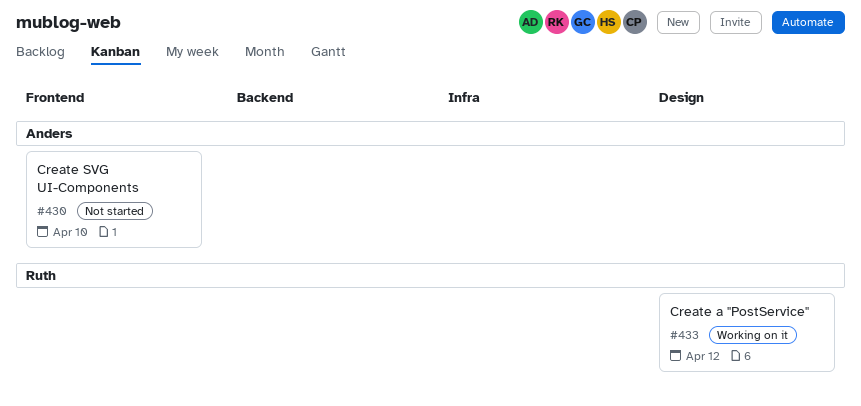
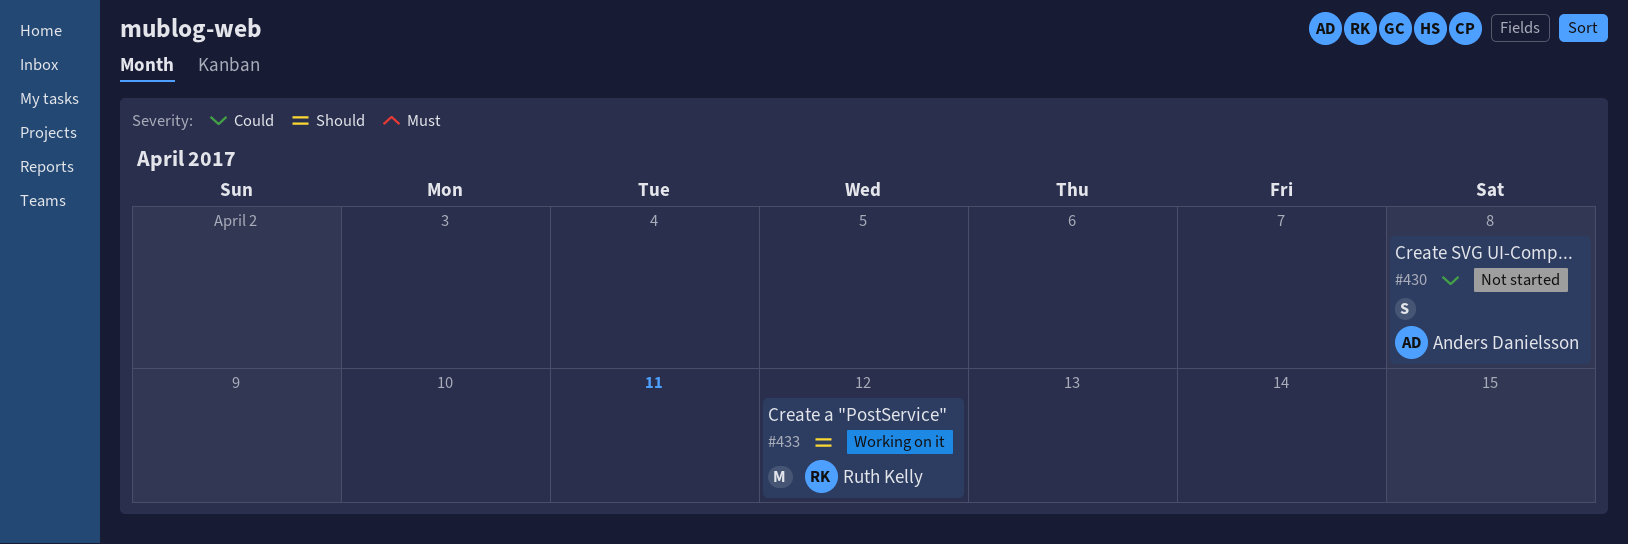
#430, due: Apr 10 -> Apr 8

